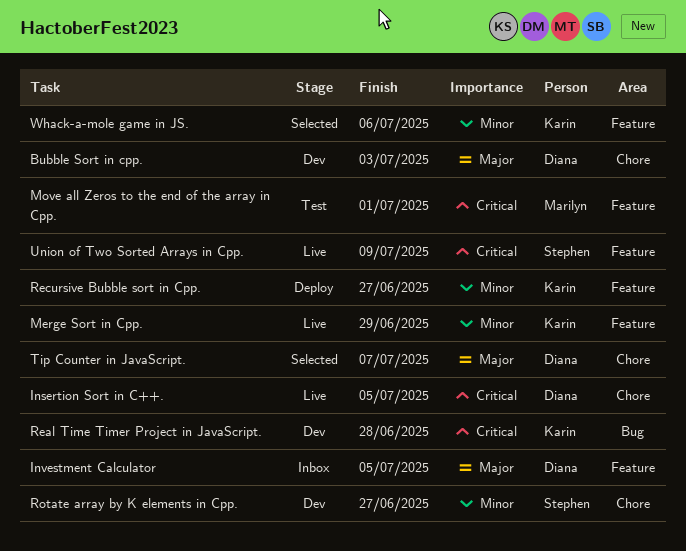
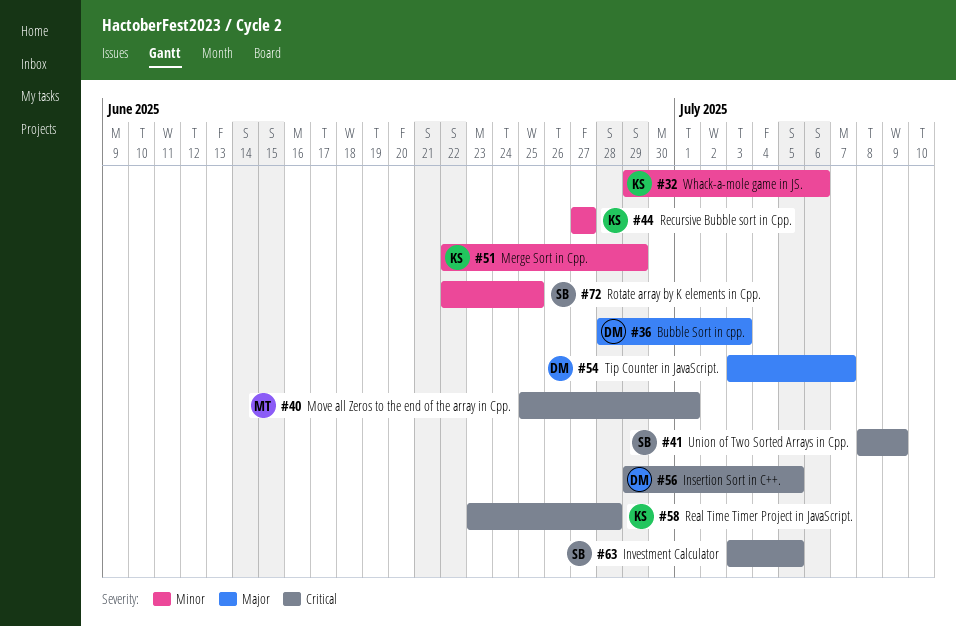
Investment Calculator, owner: Diana -> Stephen
Investment Calculator, priority: Major -> Critical
Rotate array by K elements in Cpp., due: Jun 27 -> Jun 25

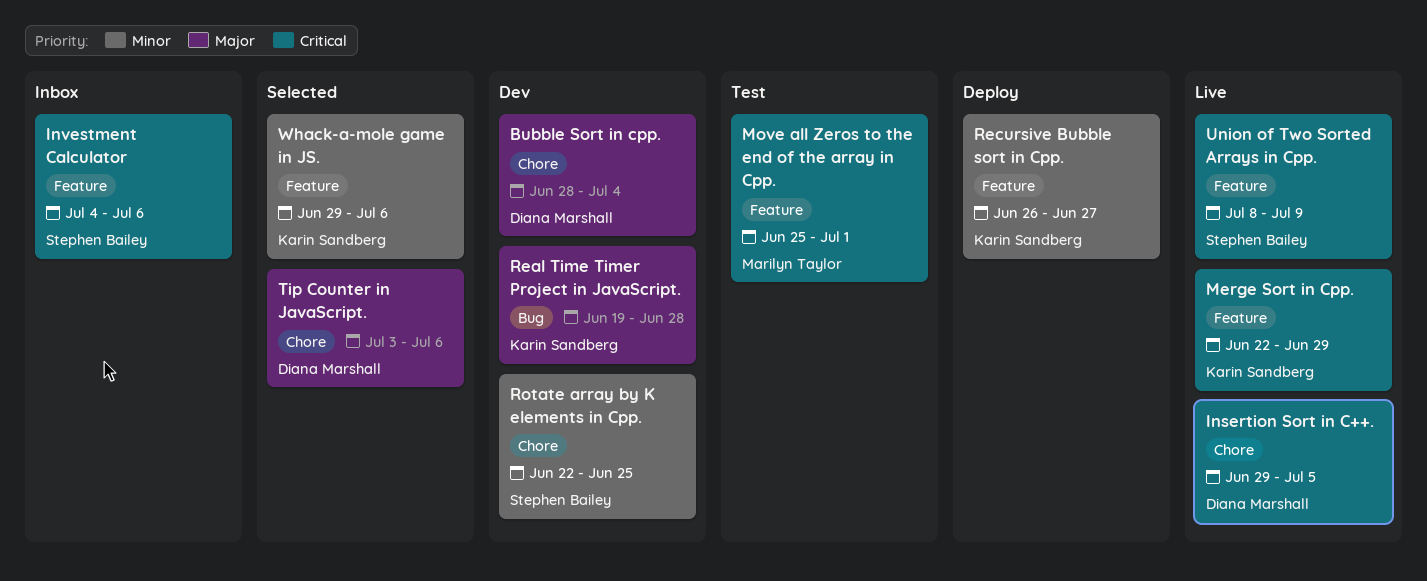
Bubble Sort in cpp., due: Jul 3 -> Jul 4
Investment Calculator, start: Jul 3 -> Jul 4
Investment Calculator, due: Jul 5 -> Jul 6
Merge Sort in Cpp., priority: Minor -> Critical
Real Time Timer Project in JavaScript., priority: Critical -> Major
Real Time Timer Project in JavaScript., start: Jun 23 -> Jun 19
Recursive Bubble sort in Cpp., start: Jun 27 -> Jun 26
Tip Counter in JavaScript., due: Jul 7 -> Jul 6

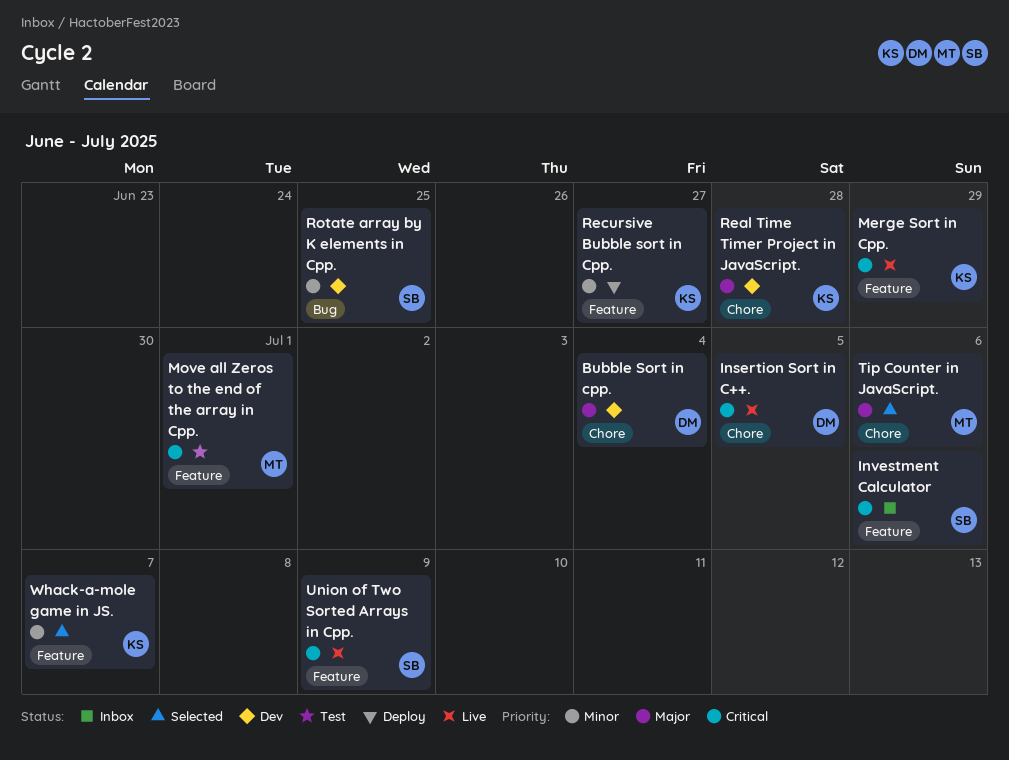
Real Time Timer Project in JavaScript., label: Bug -> Chore
Rotate array by K elements in Cpp., label: Chore -> Bug
Tip Counter in JavaScript., owner: Diana Marshall -> Marilyn Taylor
Whack-a-mole game in JS., due: Jul 6 -> Jul 7

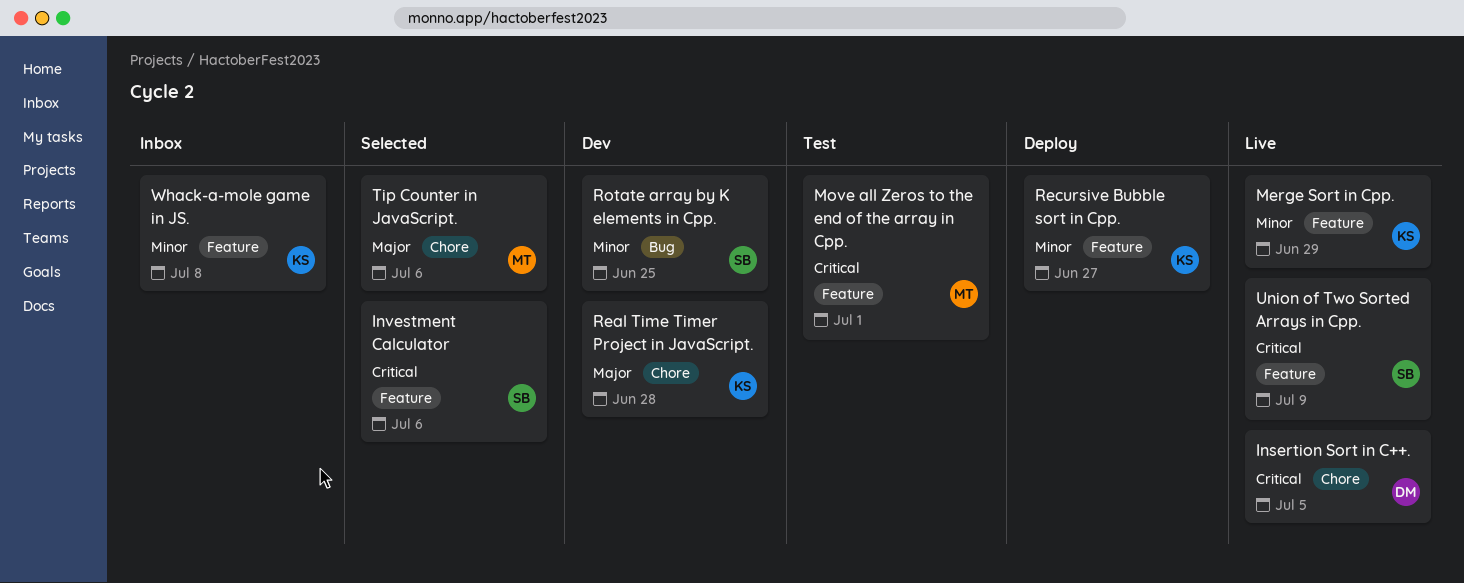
Bubble Sort in cpp.: present -> none
Investment Calculator, status: Inbox -> Selected
Merge Sort in Cpp., priority: Critical -> Minor
Whack-a-mole game in JS., status: Selected -> Inbox
Whack-a-mole game in JS., due: Jul 7 -> Jul 8

